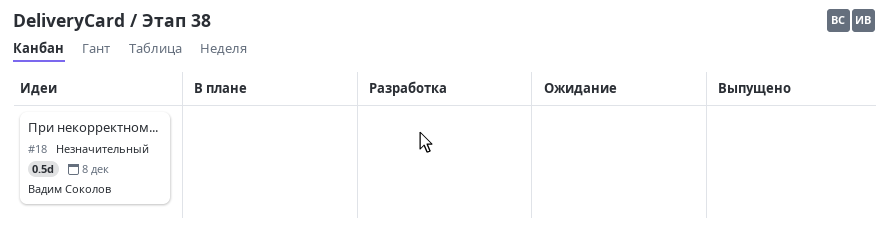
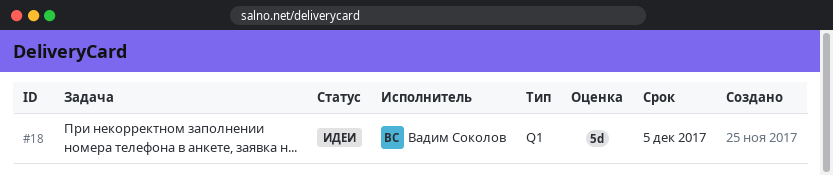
#18, estimate: 0.5d -> 5d
#18, due: Dec 8 -> Dec 5

